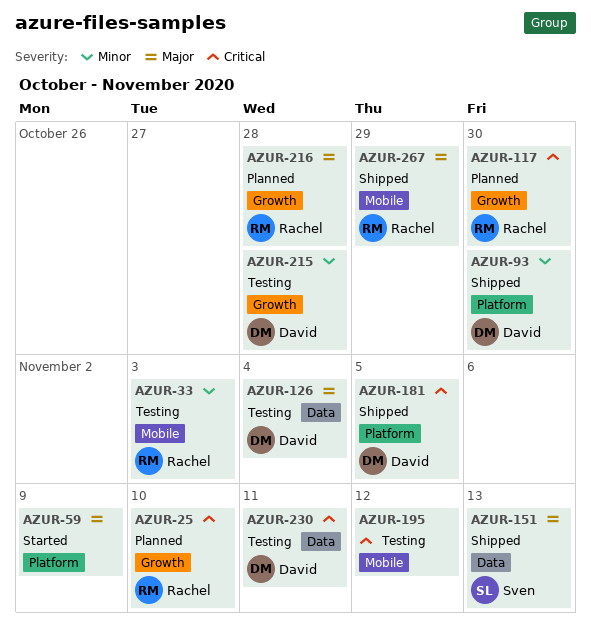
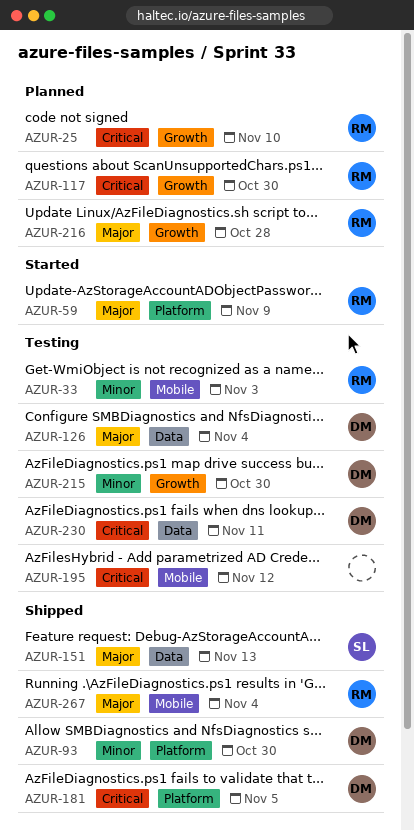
AZUR-59, owner: none -> Rachel
AZUR-215, due: Oct 28 -> Oct 30
AZUR-267, due: Oct 29 -> Nov 4

